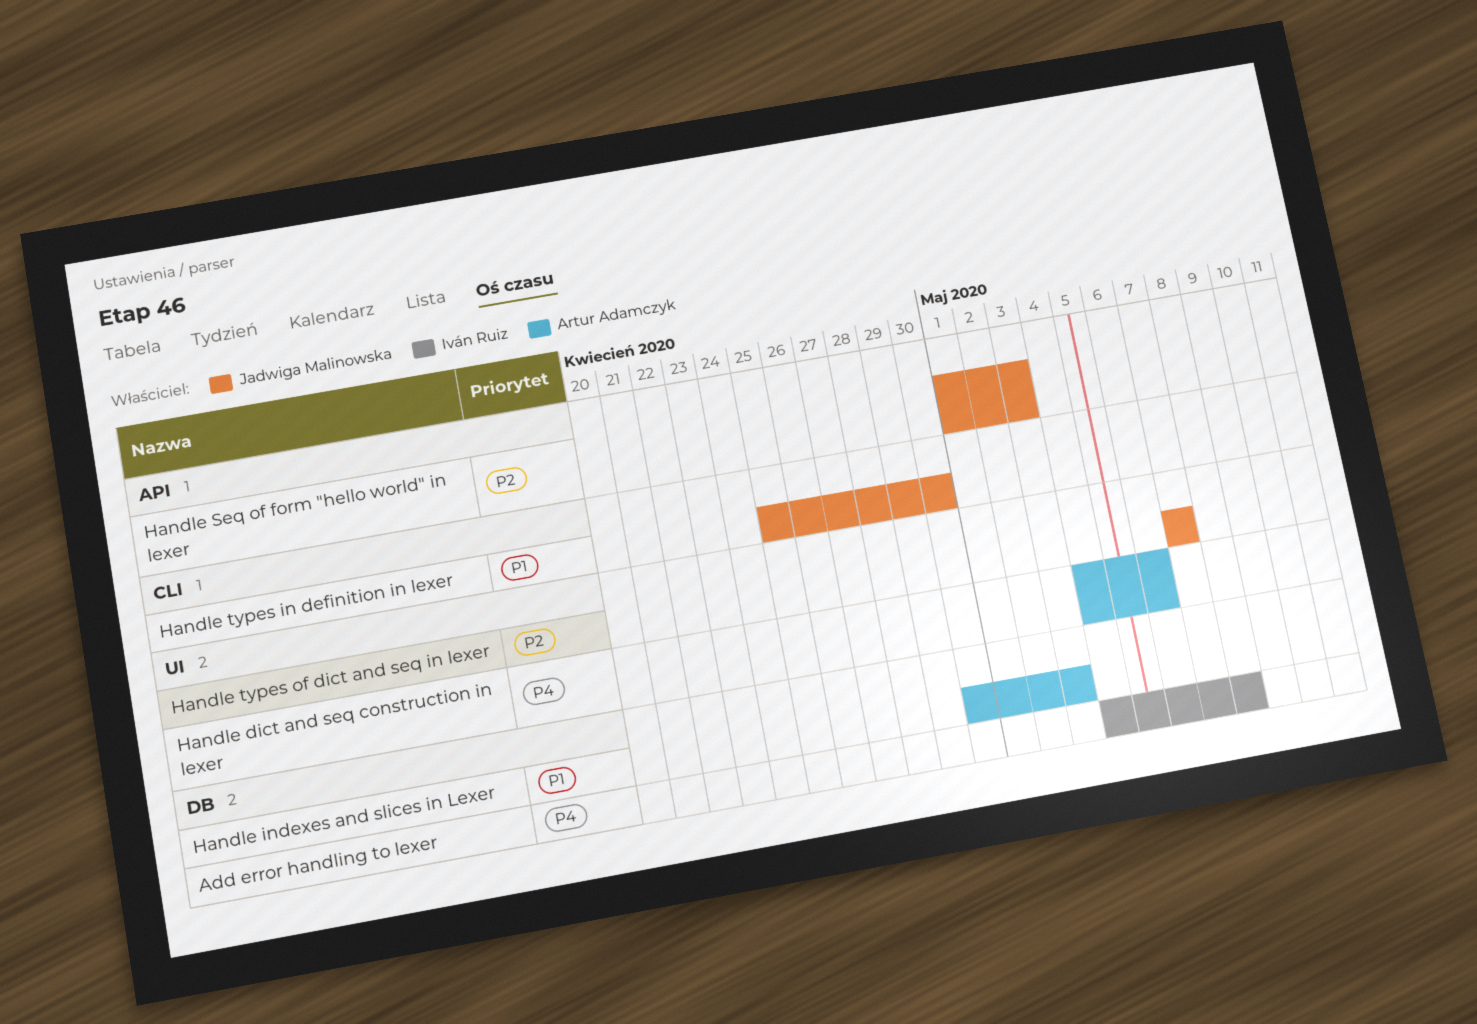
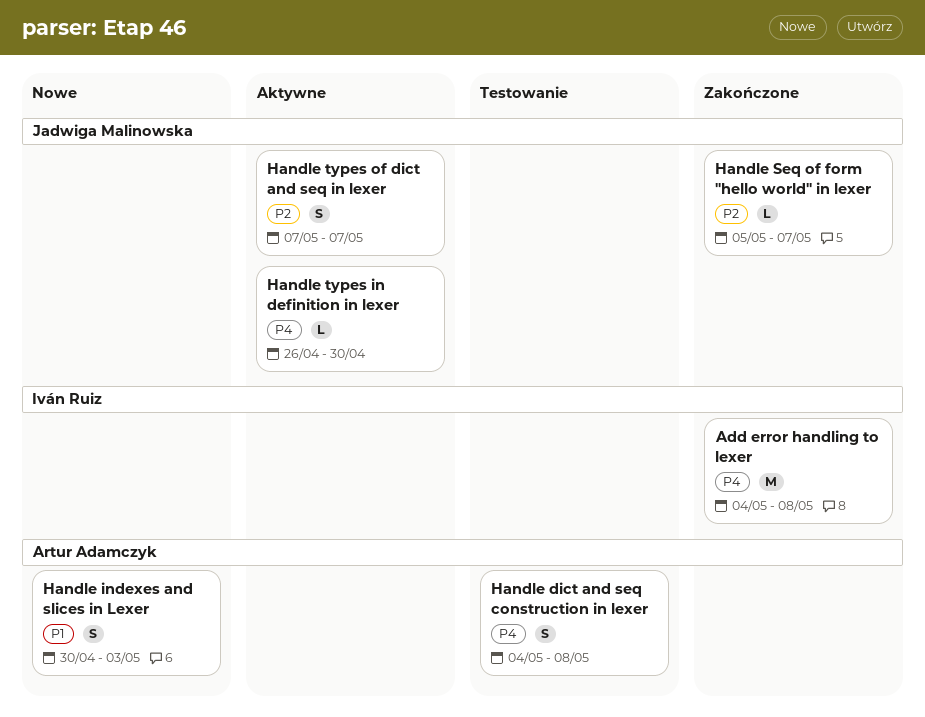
Handle dict and seq construction in lexer, due: May 6 -> May 8
Handle Seq of form "hello world" in lexer, start: May 1 -> May 5
Handle Seq of form "hello world" in lexer, due: May 3 -> May 7
Handle types in definition in lexer, priority: P1 -> P4
Handle types in definition in lexer, start: Apr 25 -> Apr 26

